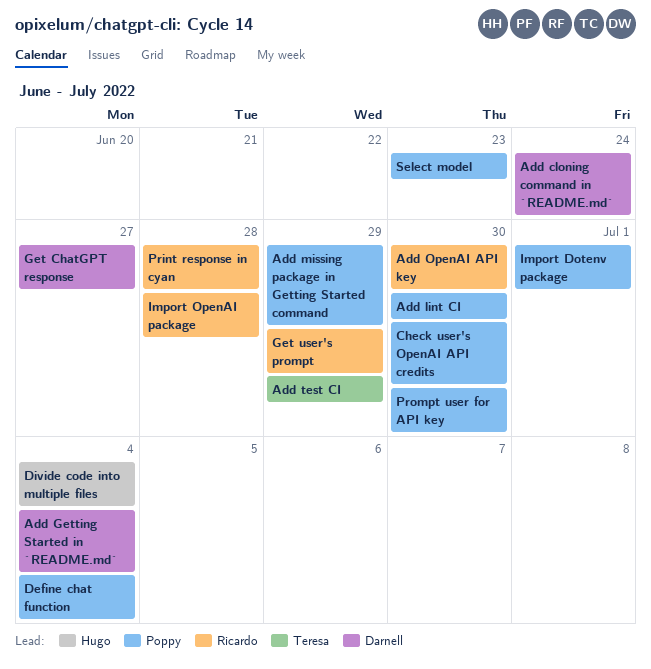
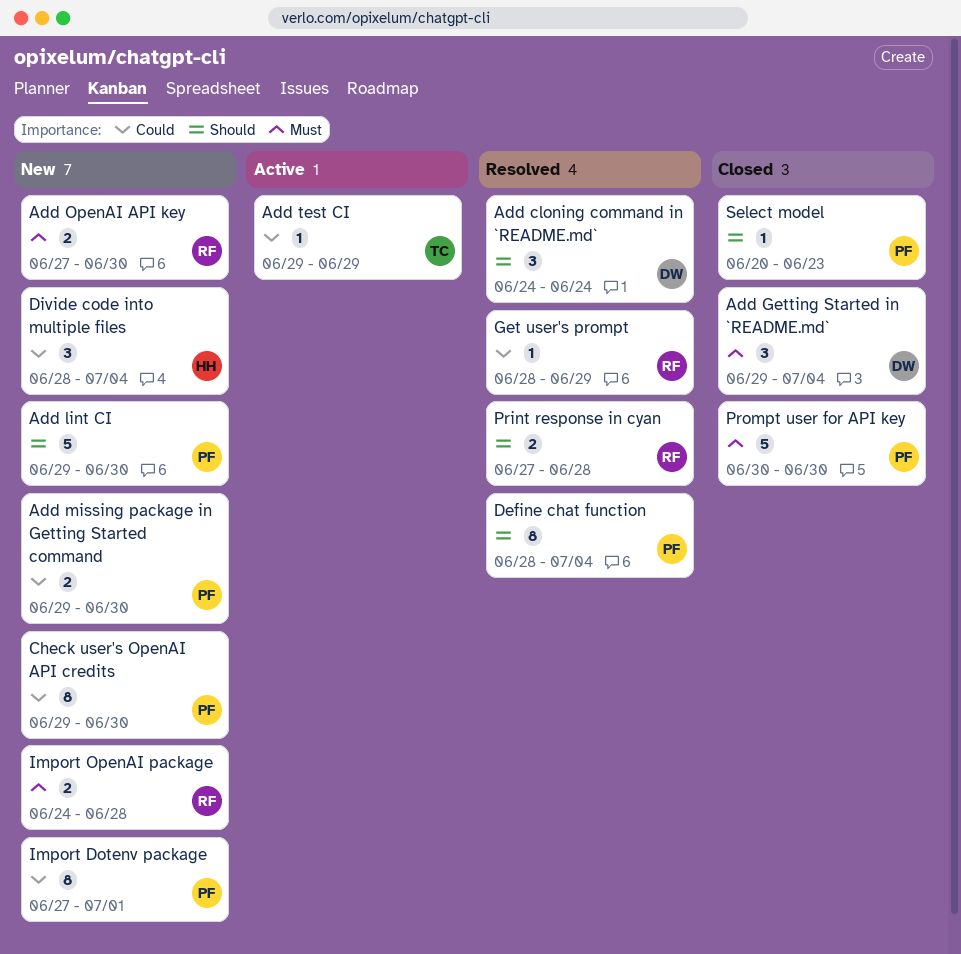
Add missing package in Getting Started command, due: Jun 29 -> Jun 30
Get ChatGPT response: present -> none

